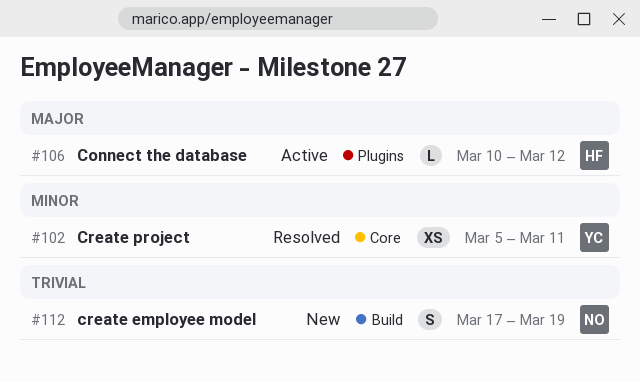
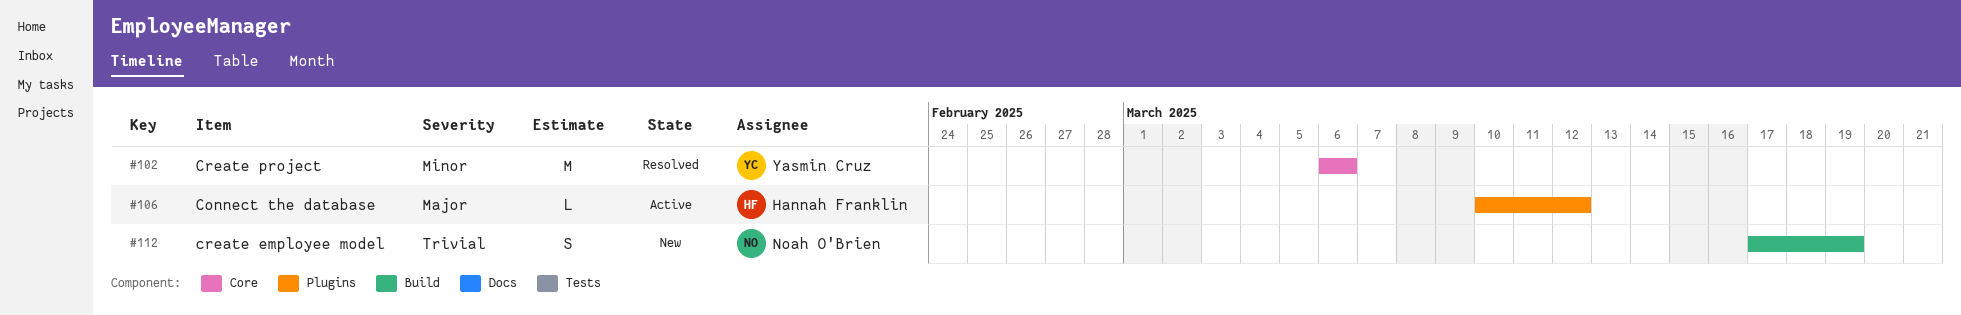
#102, estimate: XS -> M
#102, start: Mar 5 -> Mar 6
#102, due: Mar 11 -> Mar 6

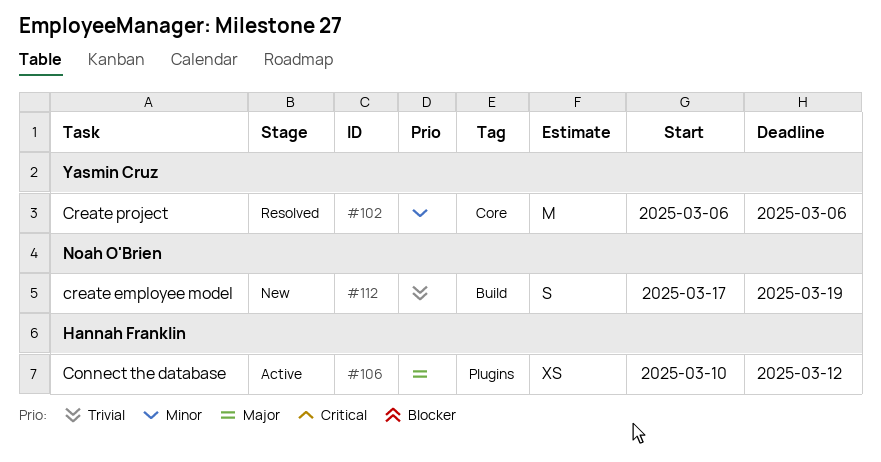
#106, estimate: L -> XS

